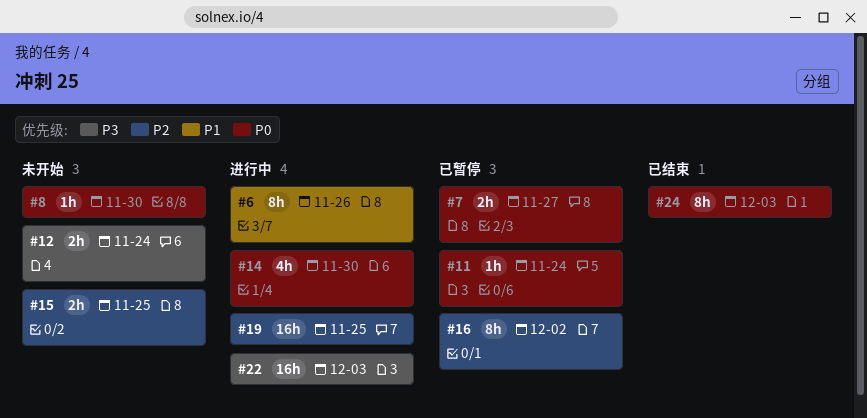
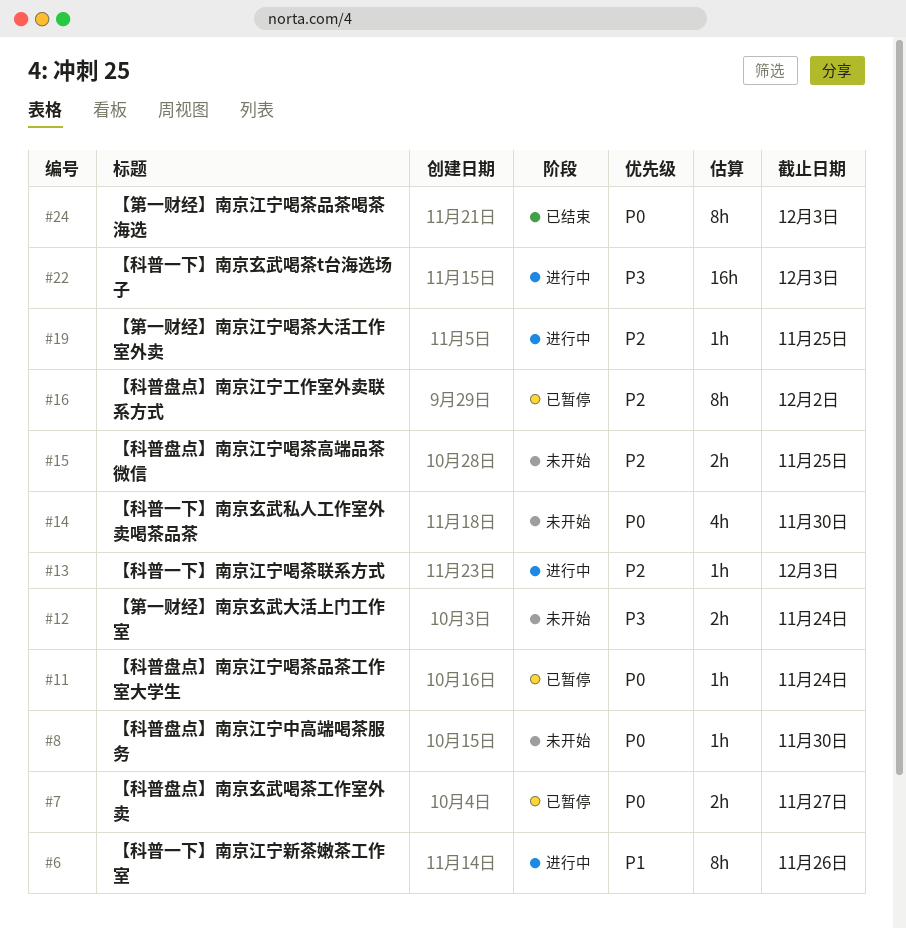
#13: none -> present
#14, status: 进行中 -> 未开始
#19, estimate: 16h -> 1h

